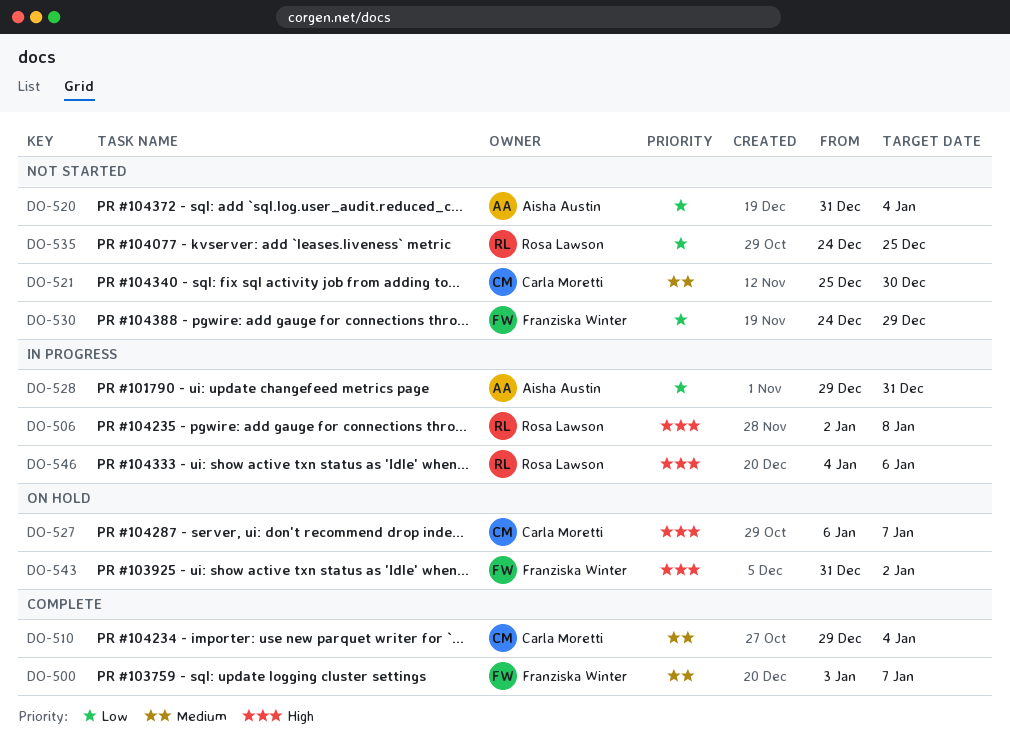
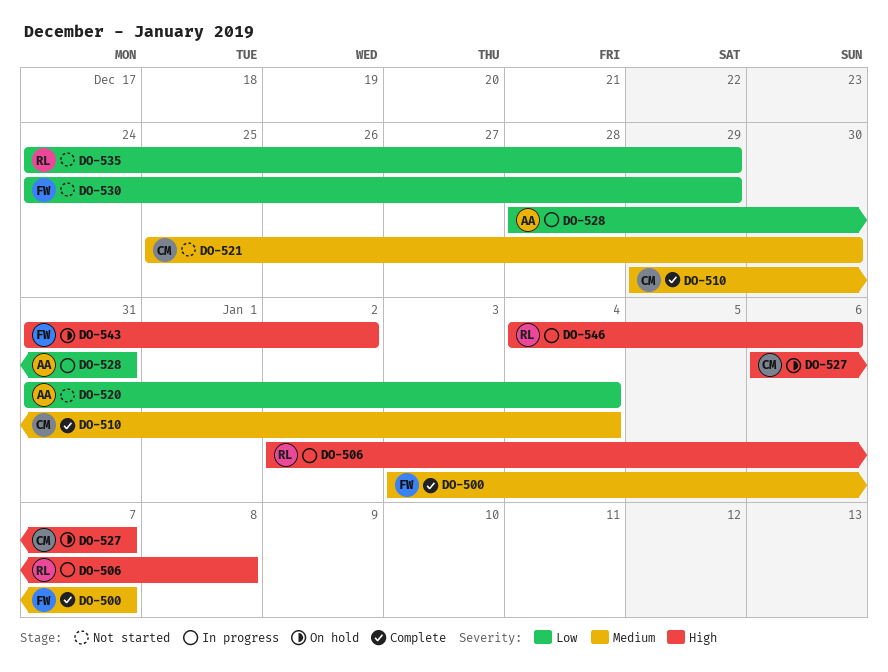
DO-528, start: Dec 29 -> Dec 28
DO-535, due: Dec 25 -> Dec 29

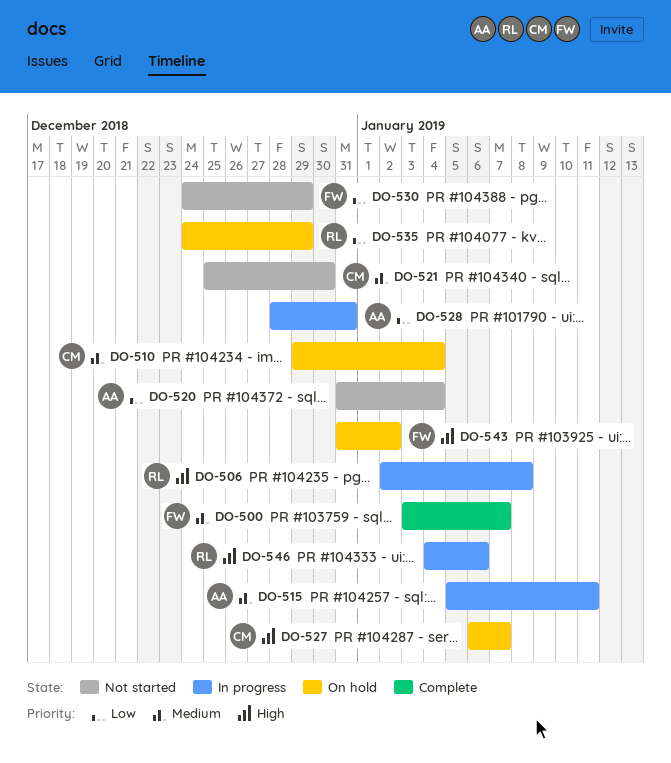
DO-510, status: Complete -> On hold
DO-515: none -> present
DO-535, status: Not started -> On hold

